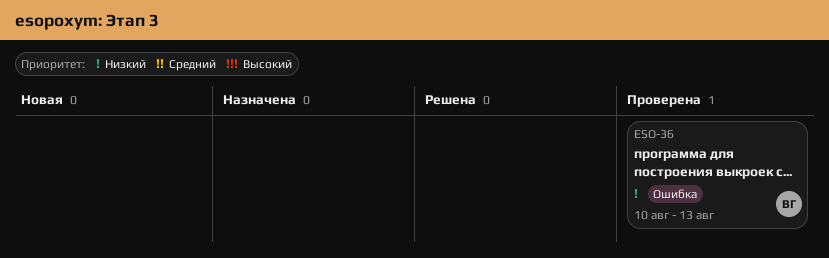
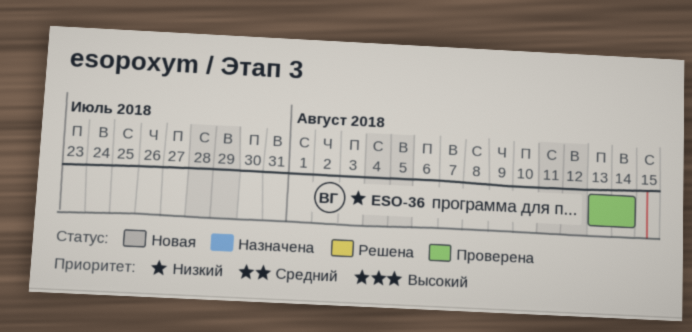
ESO-36, start: Aug 10 -> Aug 13
ESO-36, due: Aug 13 -> Aug 14

